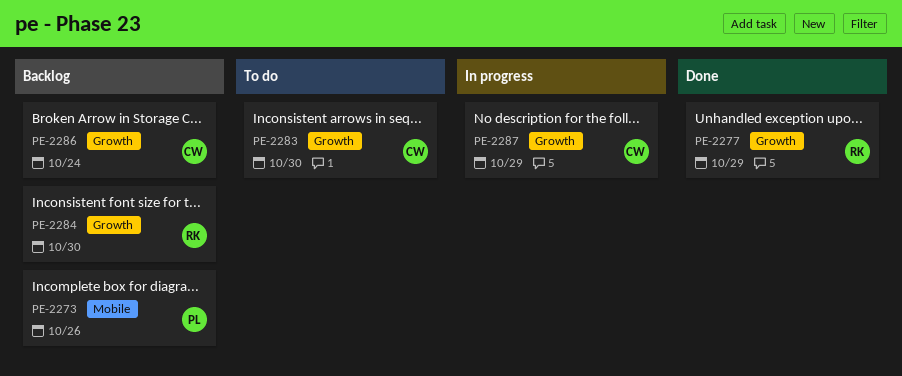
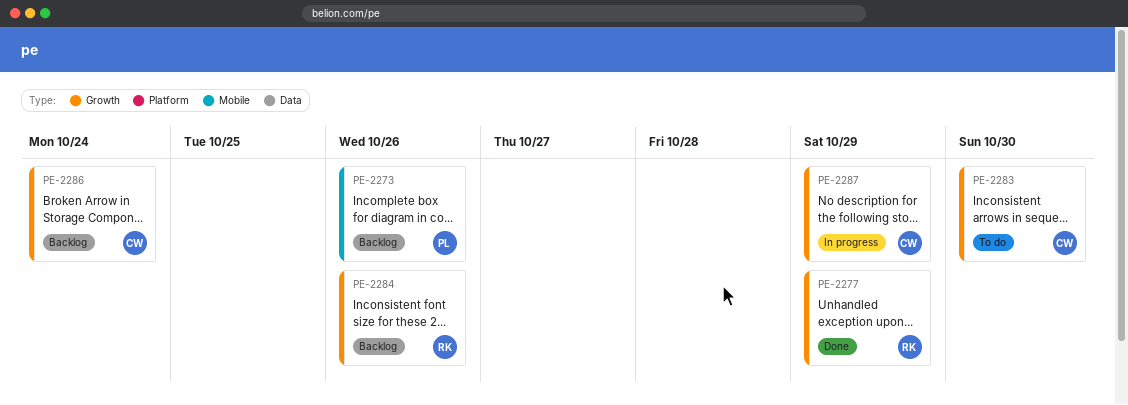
PE-2284, due: Oct 30 -> Oct 26

